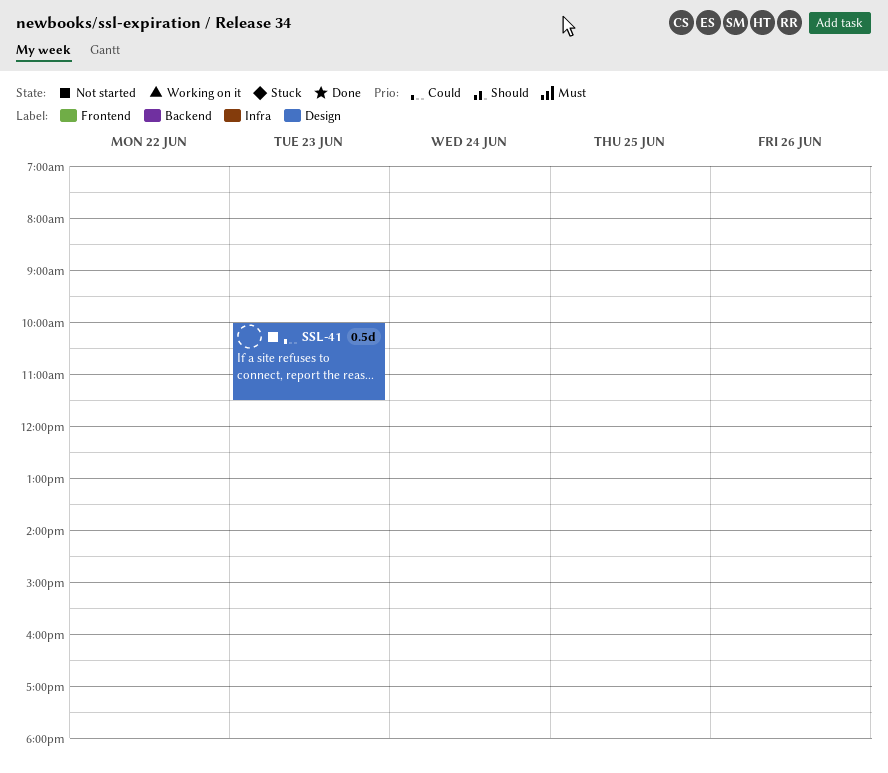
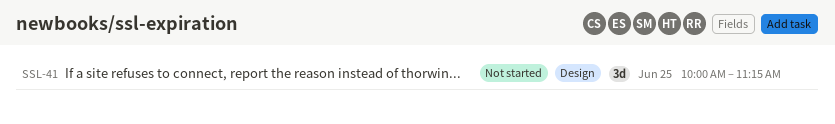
SSL-41, estimate: 0.5d -> 3d
SSL-41, day: Jun 23 -> Jun 25
SSL-41, ends: 11:30 -> 11:15

